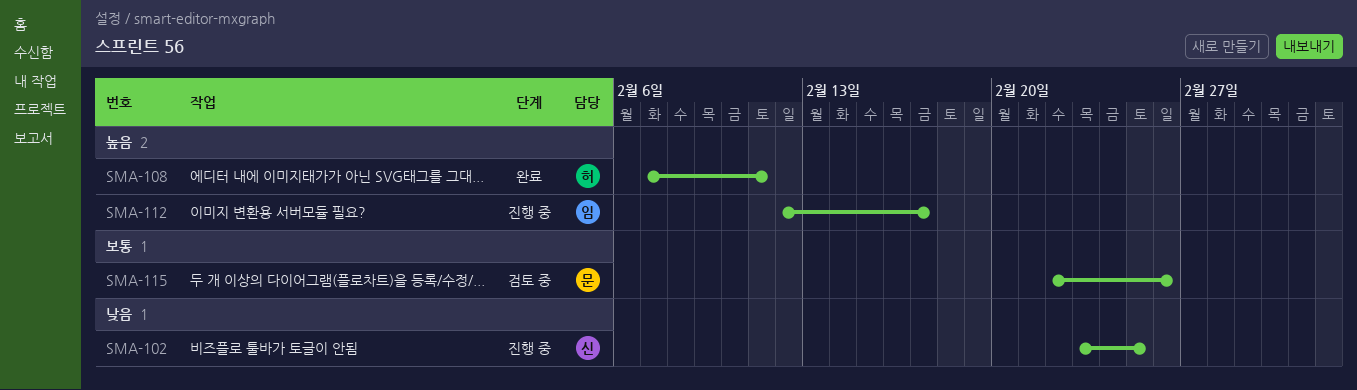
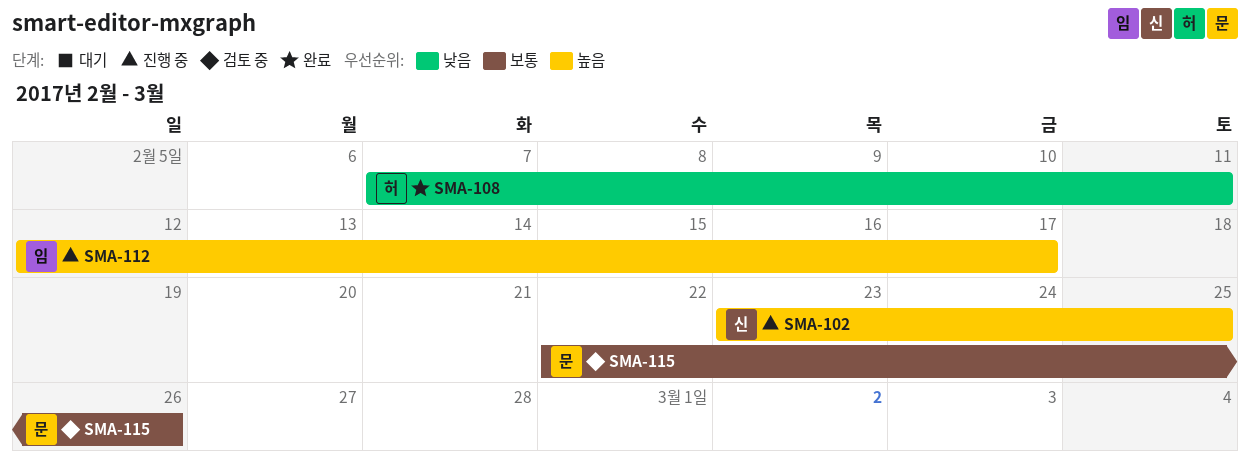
SMA-102, priority: 낮음 -> 높음
SMA-108, priority: 높음 -> 낮음

